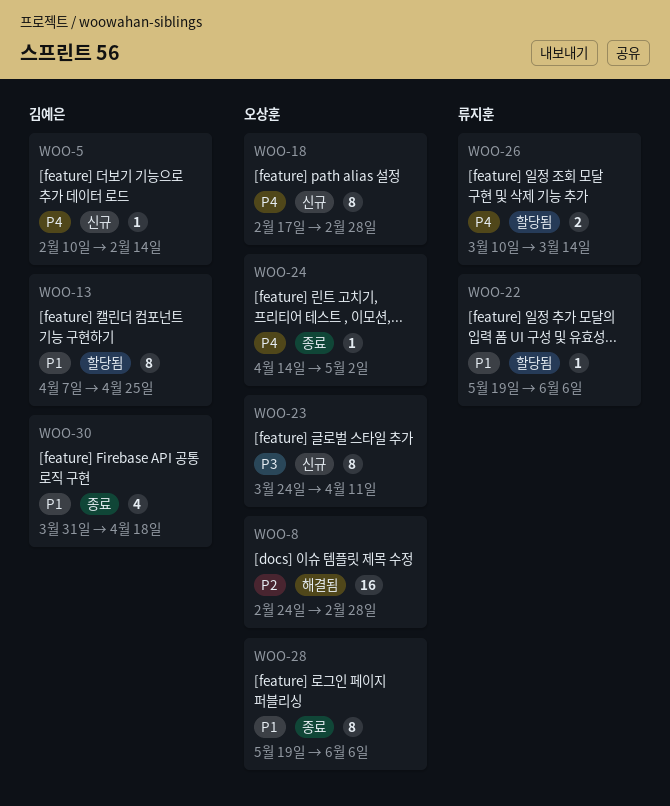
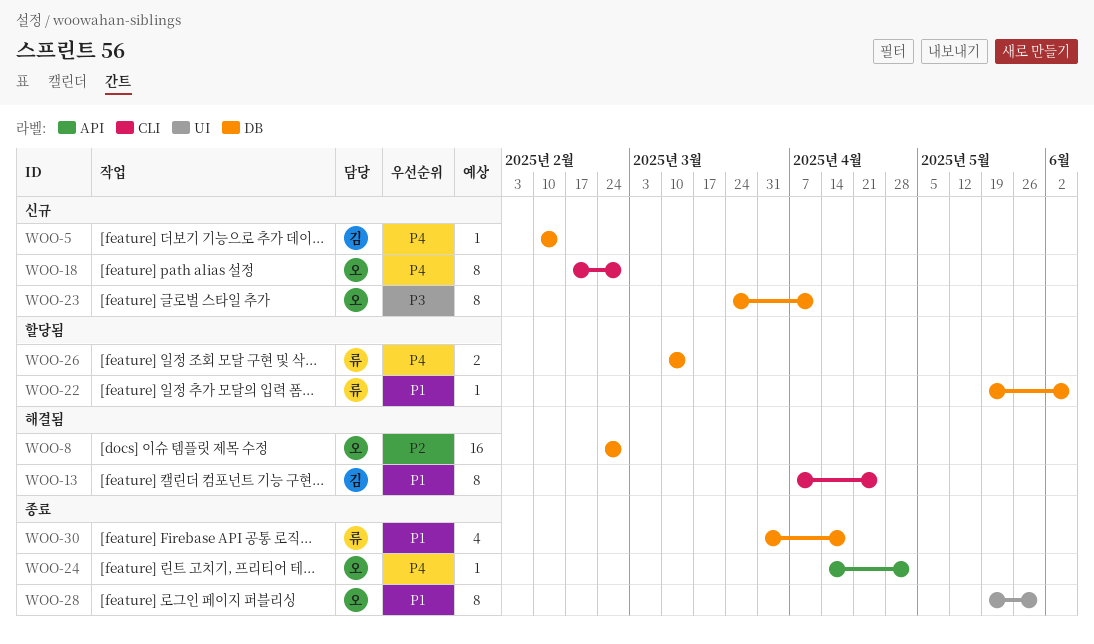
WOO-13, status: 할당됨 -> 해결됨
WOO-28, due: Jun 6 -> May 30
WOO-30, owner: 김예은 -> 류지훈

